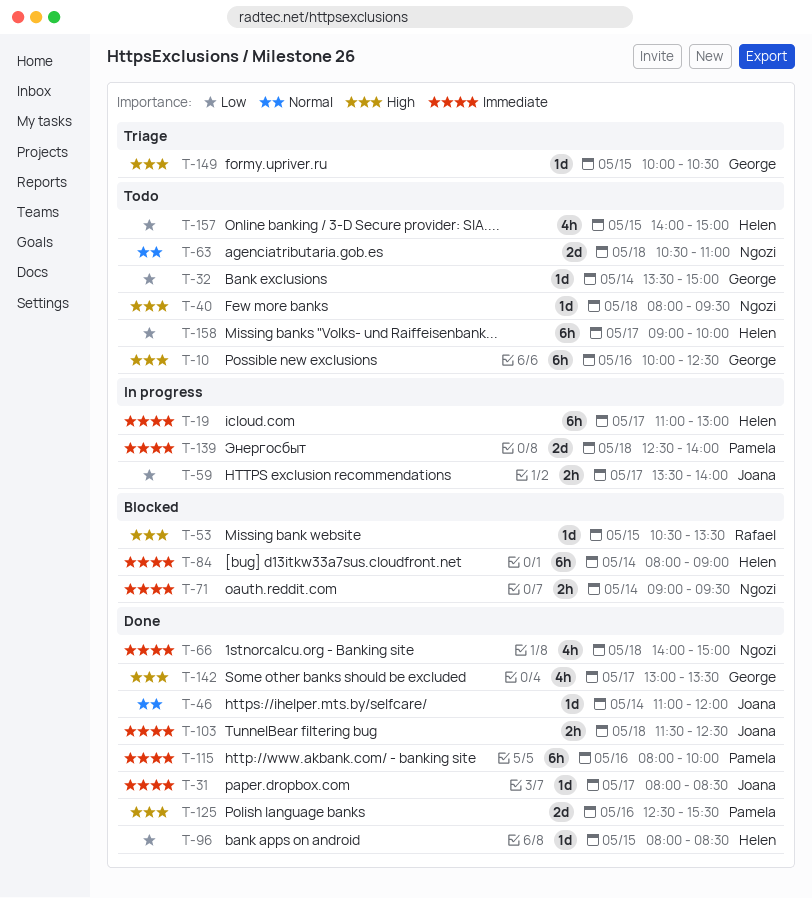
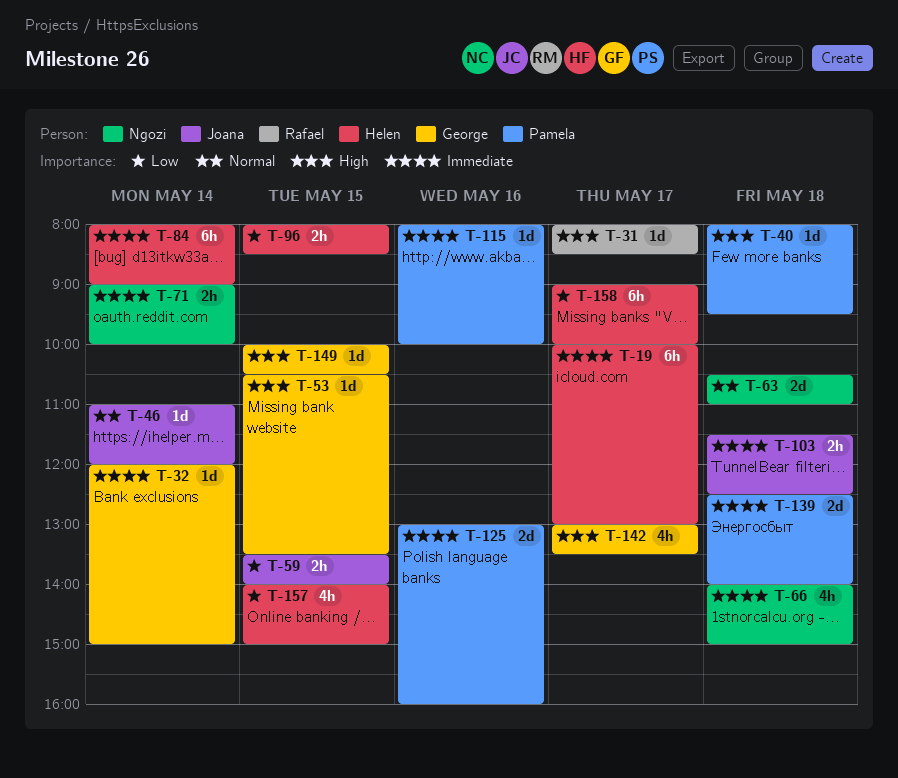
T-10: present -> none
T-19, begins: 11:00 -> 10:00
T-31, owner: Joana -> Rafael
T-31, priority: Immediate -> High
T-32, priority: Low -> Immediate
T-32, begins: 13:30 -> 12:00
T-40, owner: Ngozi -> Pamela
T-53, owner: Rafael -> George
T-59, day: May 17 -> May 15
T-71, ends: 09:30 -> 10:00
T-96, estimate: 1d -> 2h
T-115, estimate: 6h -> 1d
T-125, priority: High -> Immediate
T-125, begins: 12:30 -> 13:00
T-125, ends: 15:30 -> 16:00

